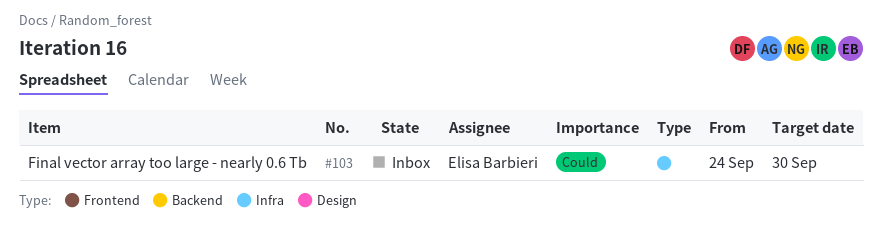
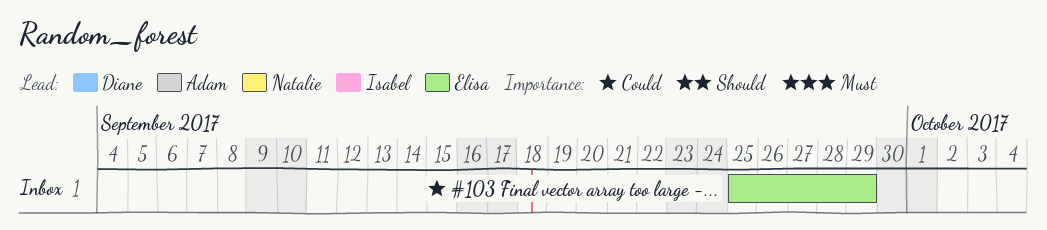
#103, start: Sep 24 -> Sep 25
#103, due: Sep 30 -> Sep 29

